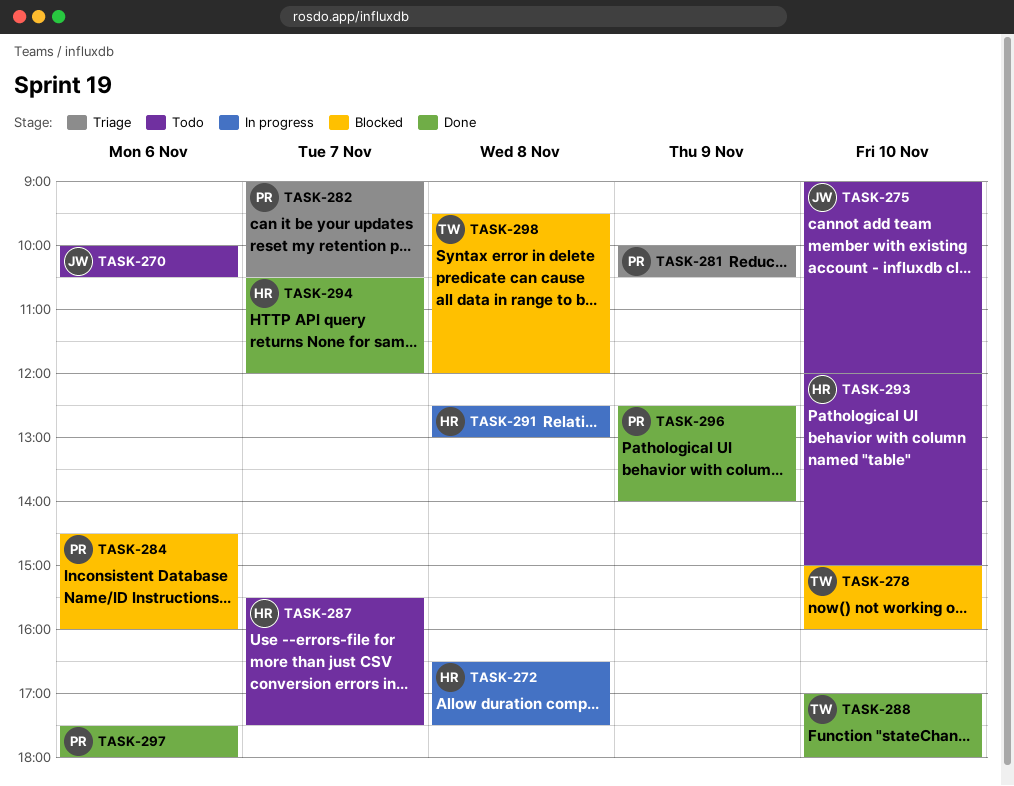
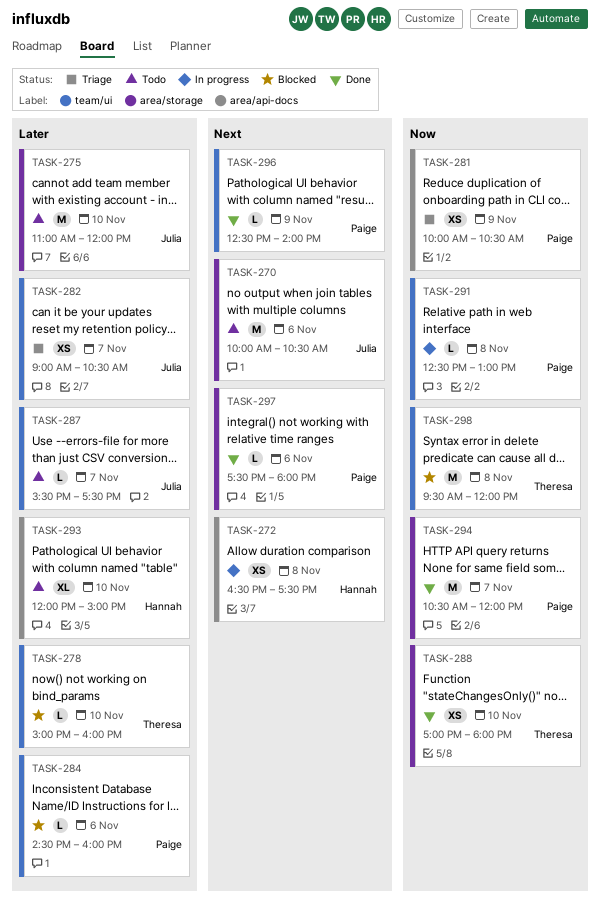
TASK-275, begins: 09:00 -> 11:00
TASK-282, owner: Paige -> Julia
TASK-287, owner: Hannah -> Julia
TASK-291, owner: Hannah -> Paige
TASK-294, owner: Hannah -> Paige

